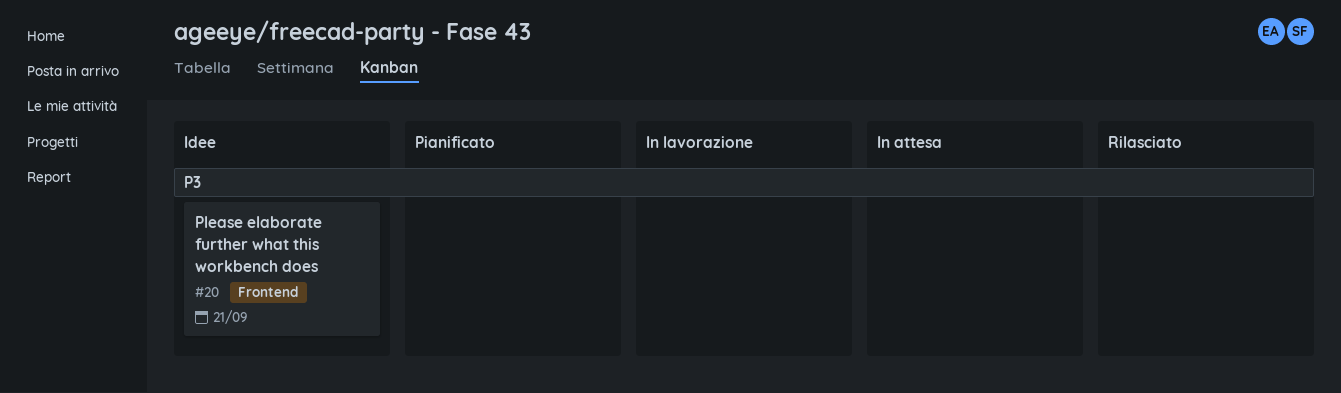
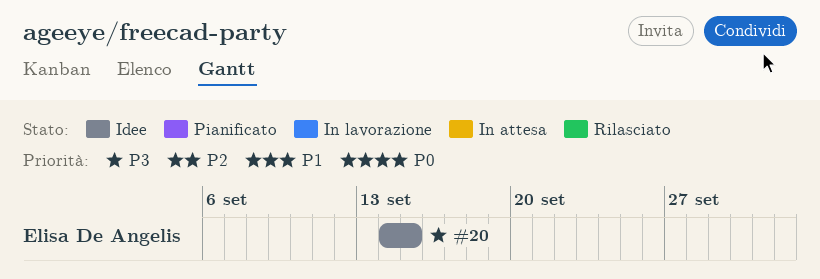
#20, due: Sep 21 -> Sep 15

